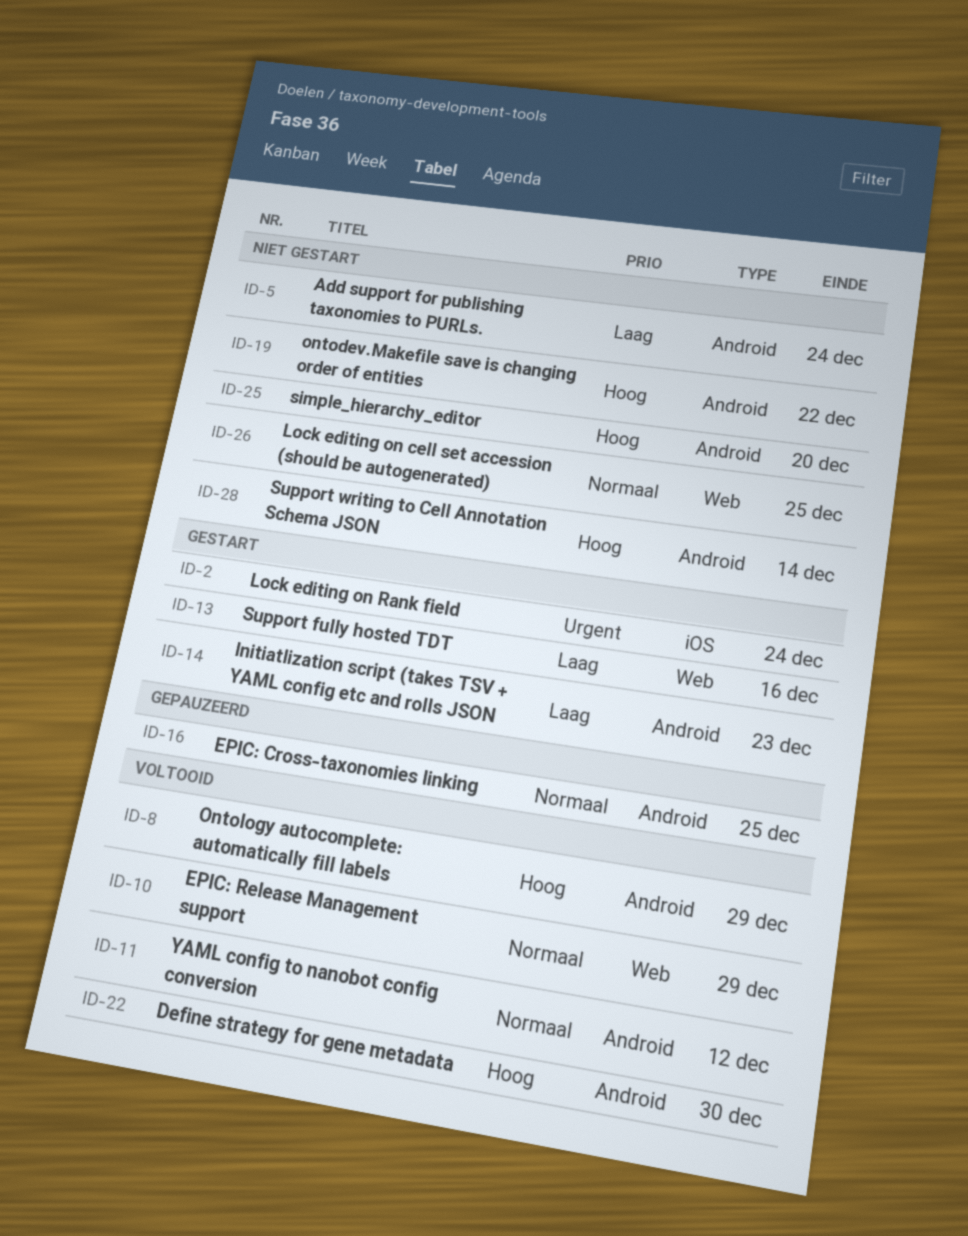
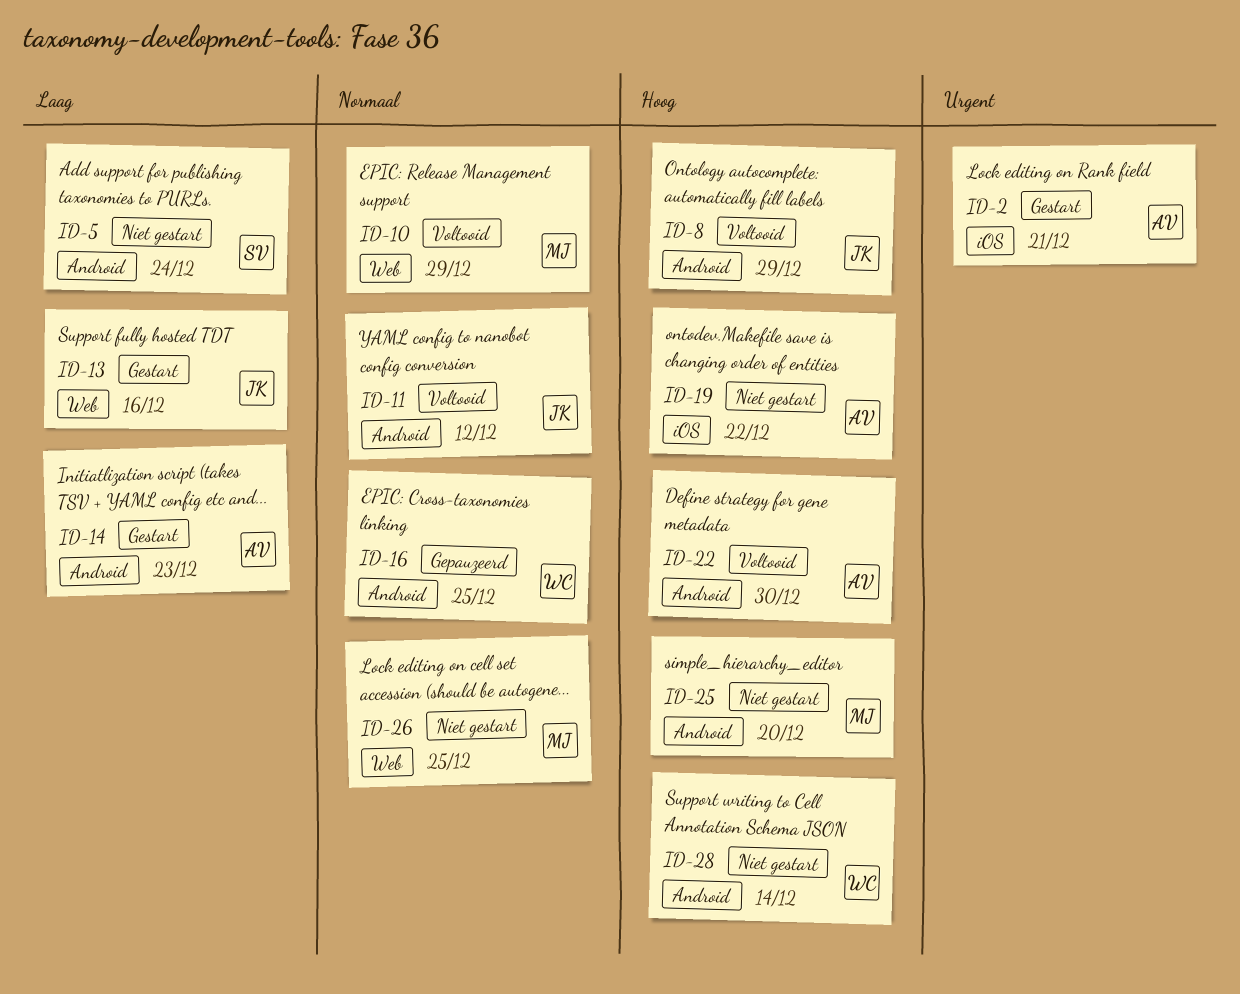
ID-2, due: Dec 24 -> Dec 21
ID-19, label: Android -> iOS

